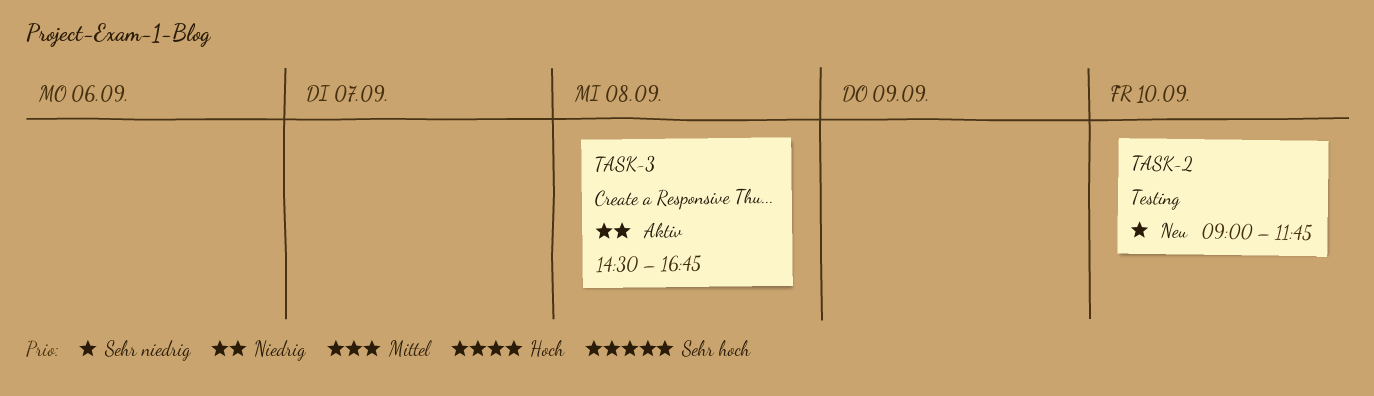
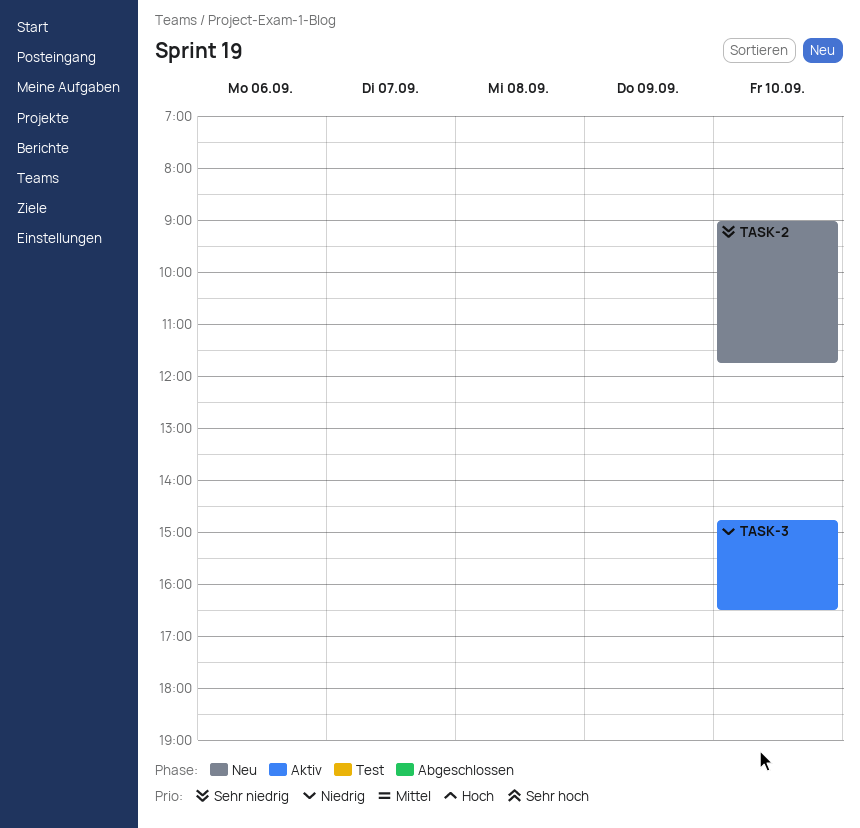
TASK-3, day: Sep 8 -> Sep 10
TASK-3, begins: 14:30 -> 14:45
TASK-3, ends: 16:45 -> 16:30

